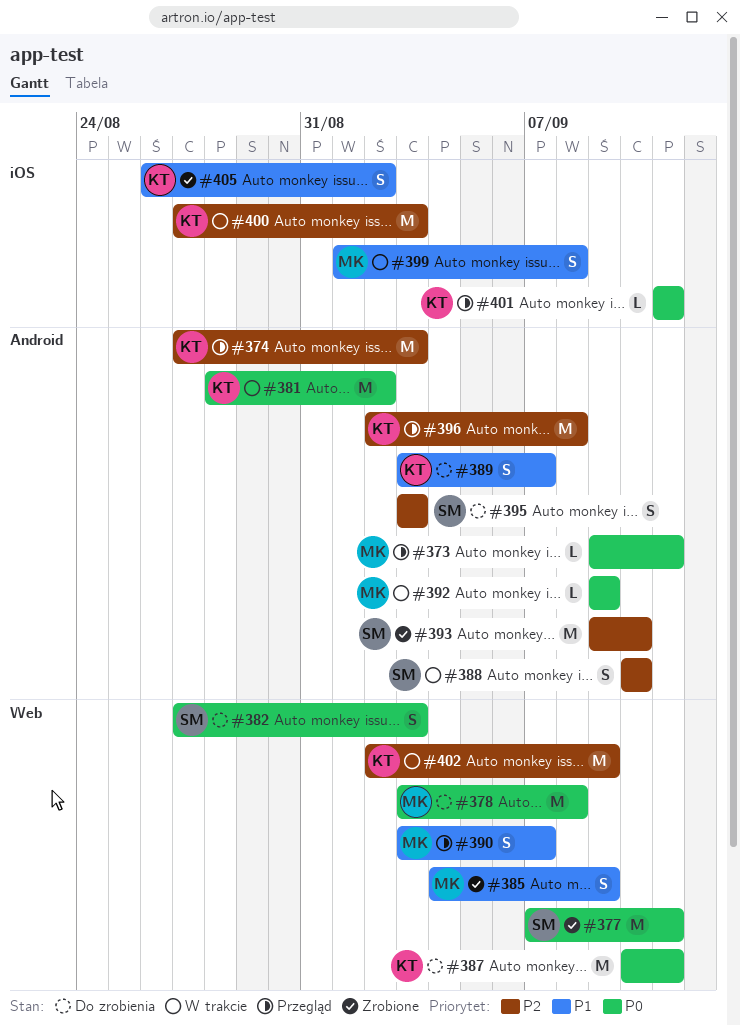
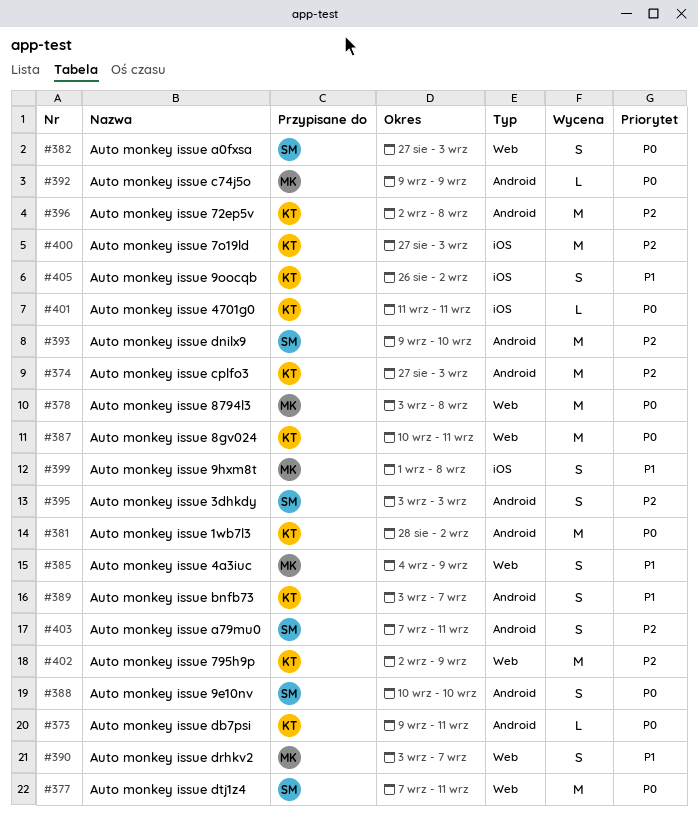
#373, owner: MK -> KT
#388, priority: P2 -> P0
#403: none -> present

